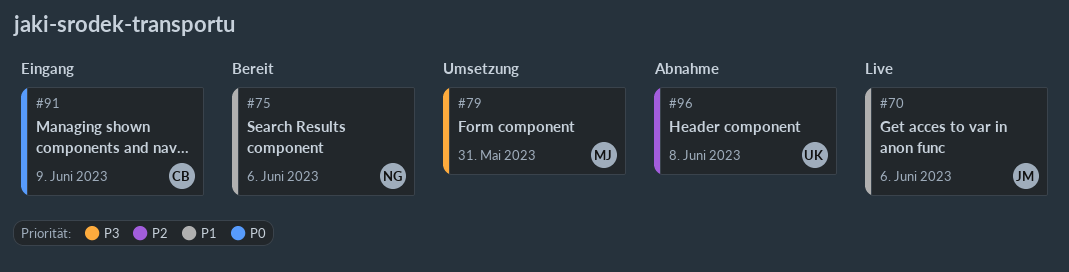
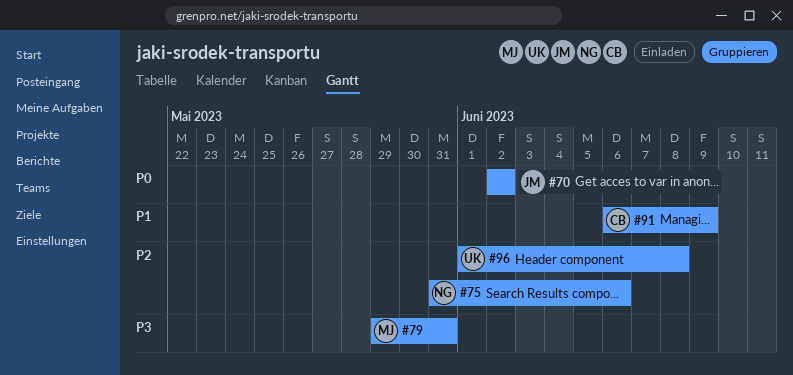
#70, priority: P1 -> P0
#70, due: Jun 6 -> Jun 2
#75, priority: P1 -> P2
#91, priority: P0 -> P1

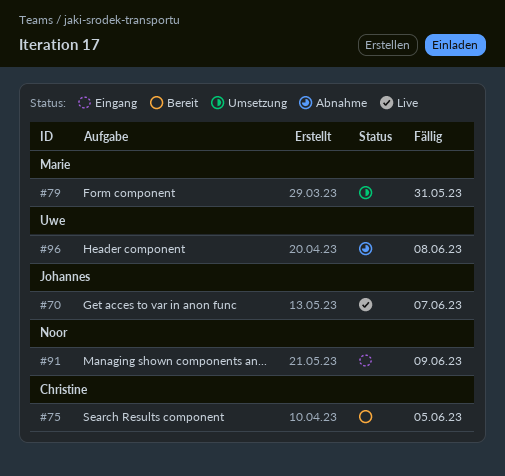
#70, due: Jun 2 -> Jun 7
#75, owner: Noor -> Christine
#75, due: Jun 6 -> Jun 5
#91, owner: Christine -> Noor

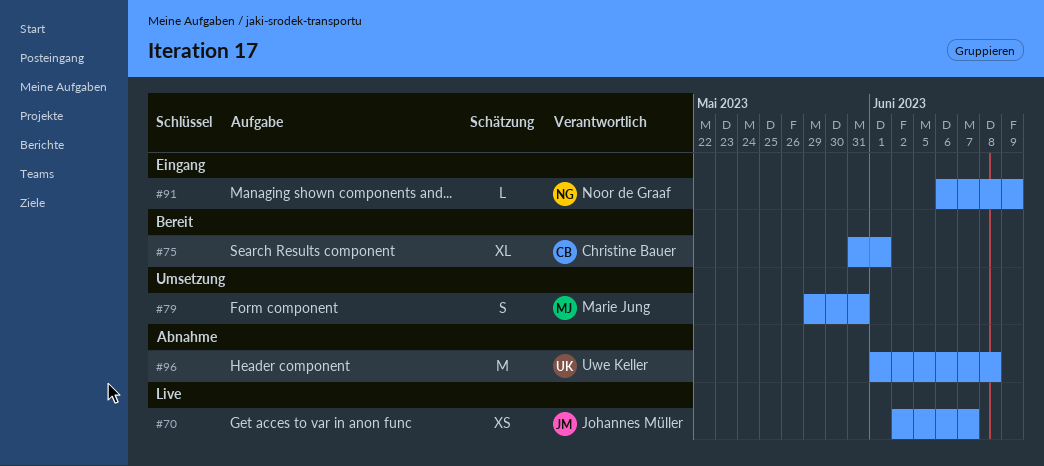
#75, due: Jun 5 -> Jun 1

